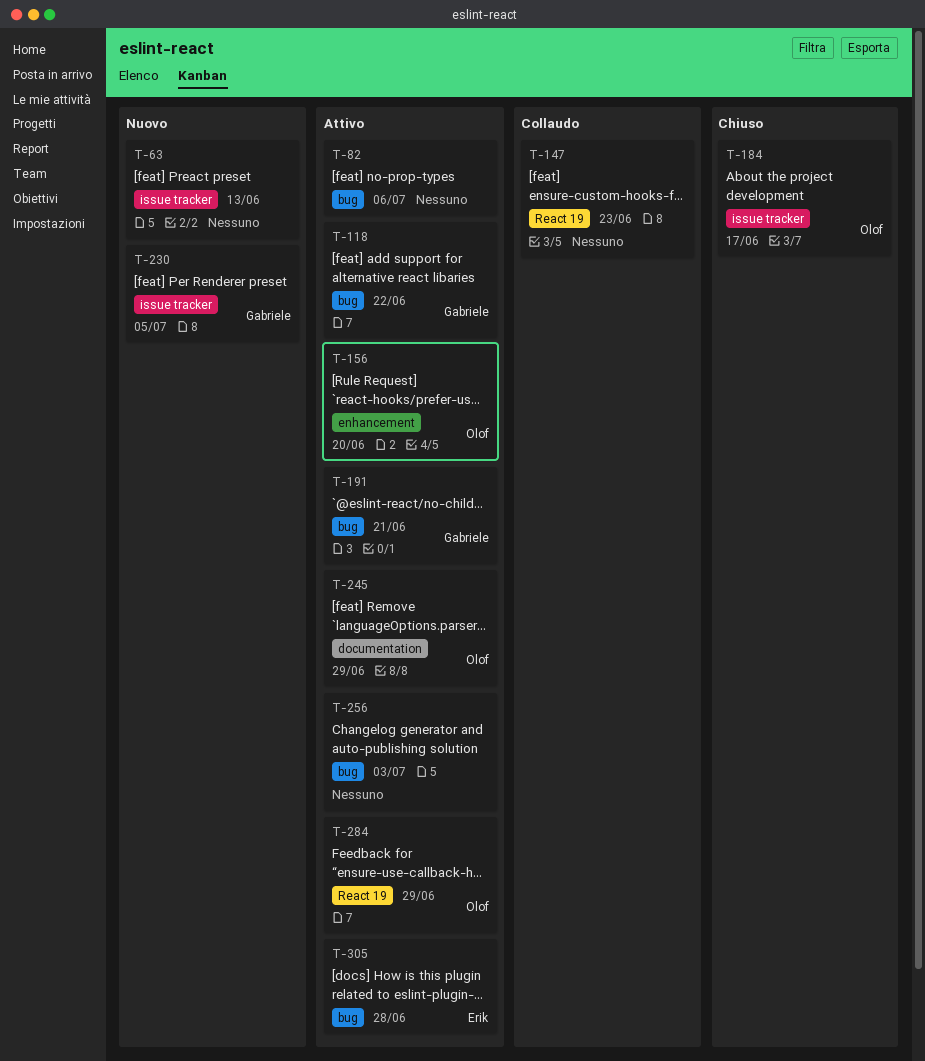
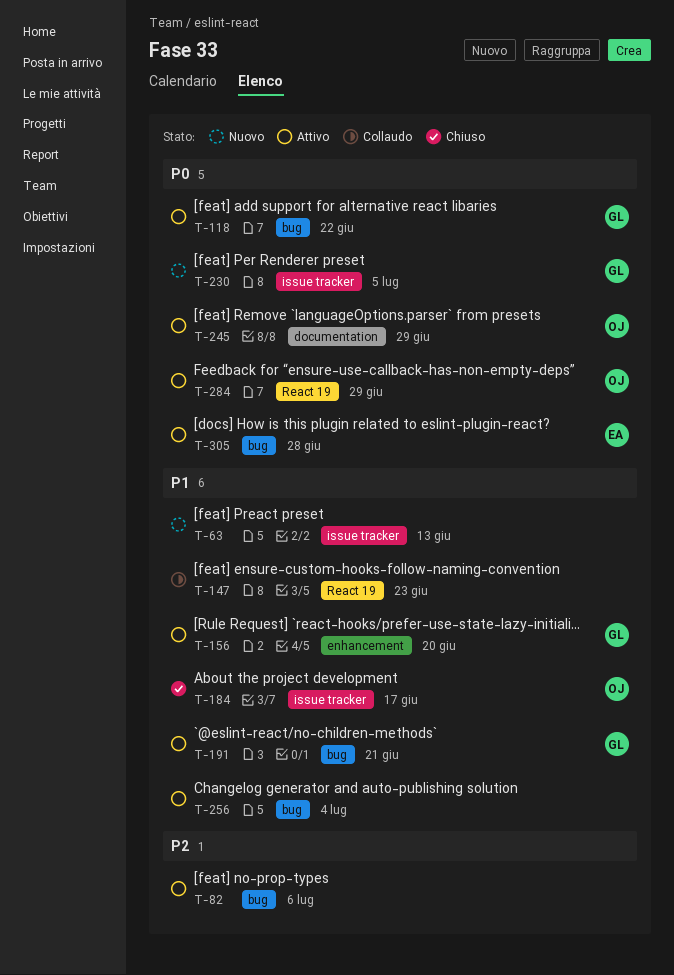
T-156, owner: Olof -> Gabriele
T-256, due: Jul 3 -> Jul 4

